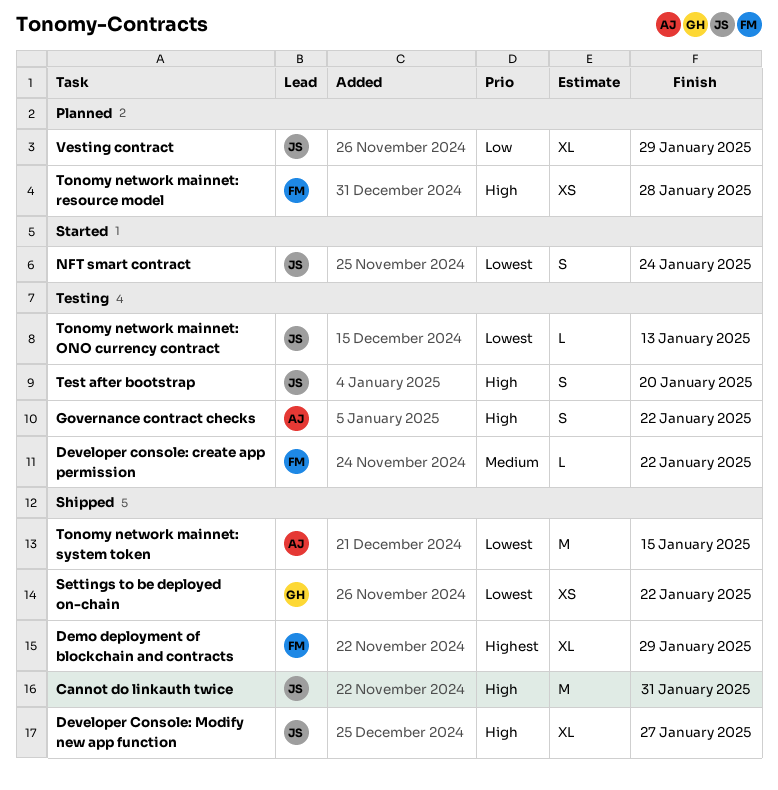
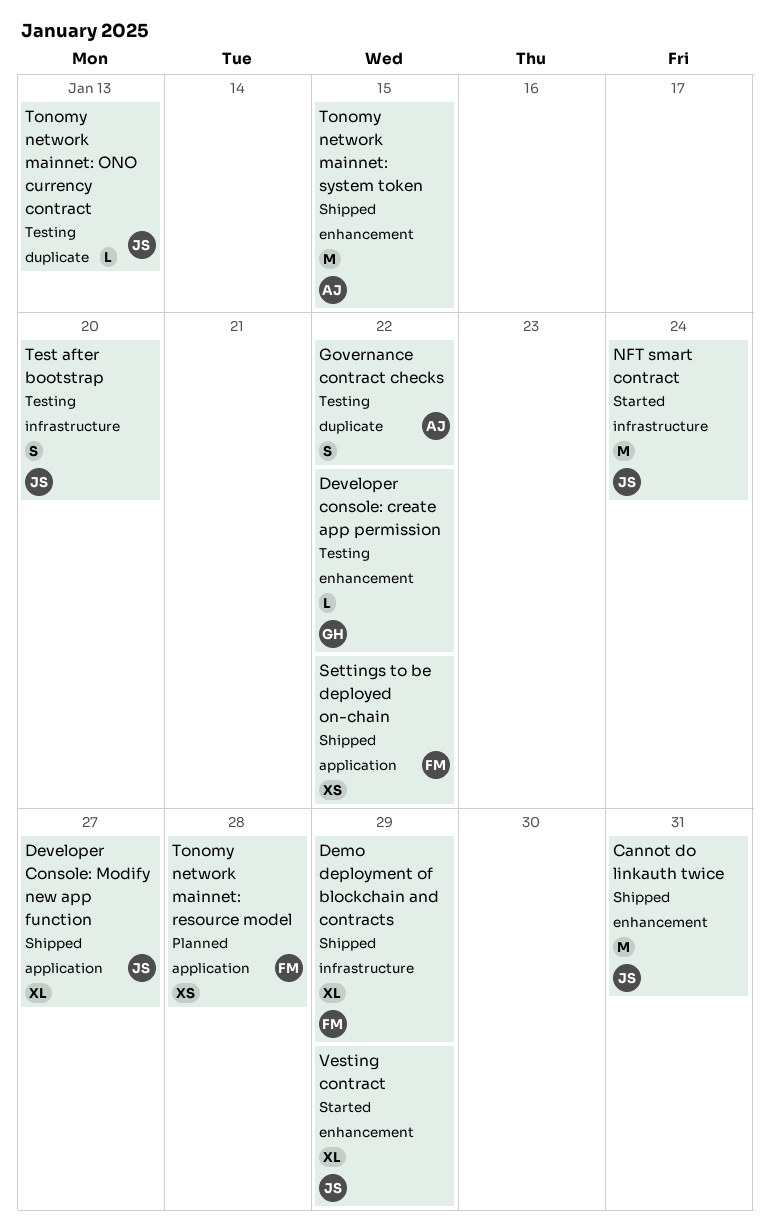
Developer console: create app permission, owner: FM -> GH
NFT smart contract, estimate: S -> M
Settings to be deployed on-chain, owner: GH -> FM
Vesting contract, status: Planned -> Started

